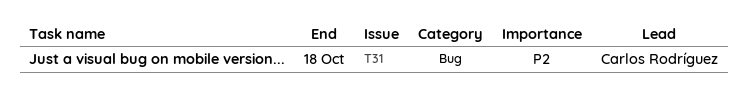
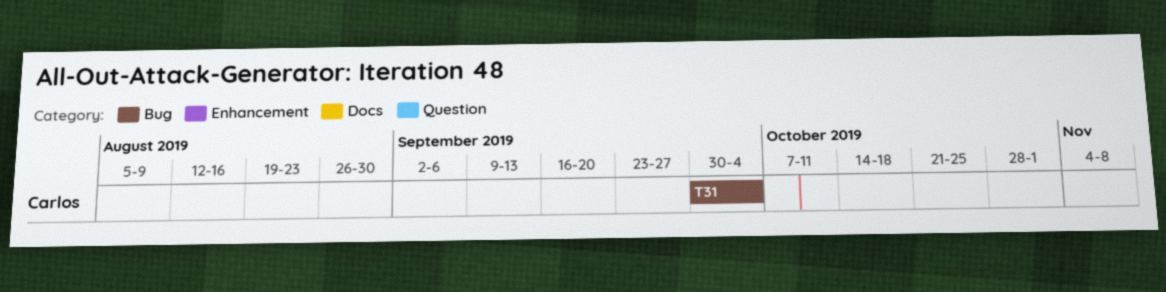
T31, due: Oct 18 -> Oct 4

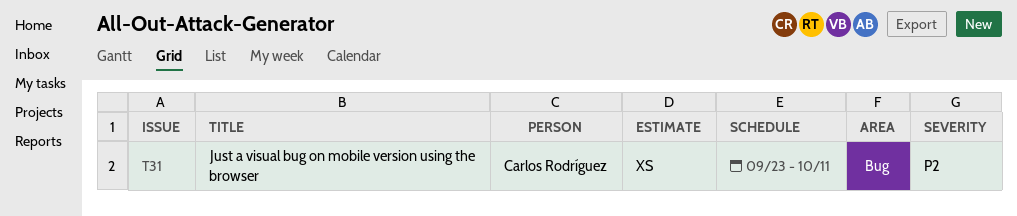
T31, start: Sep 30 -> Sep 23
T31, due: Oct 4 -> Oct 11

